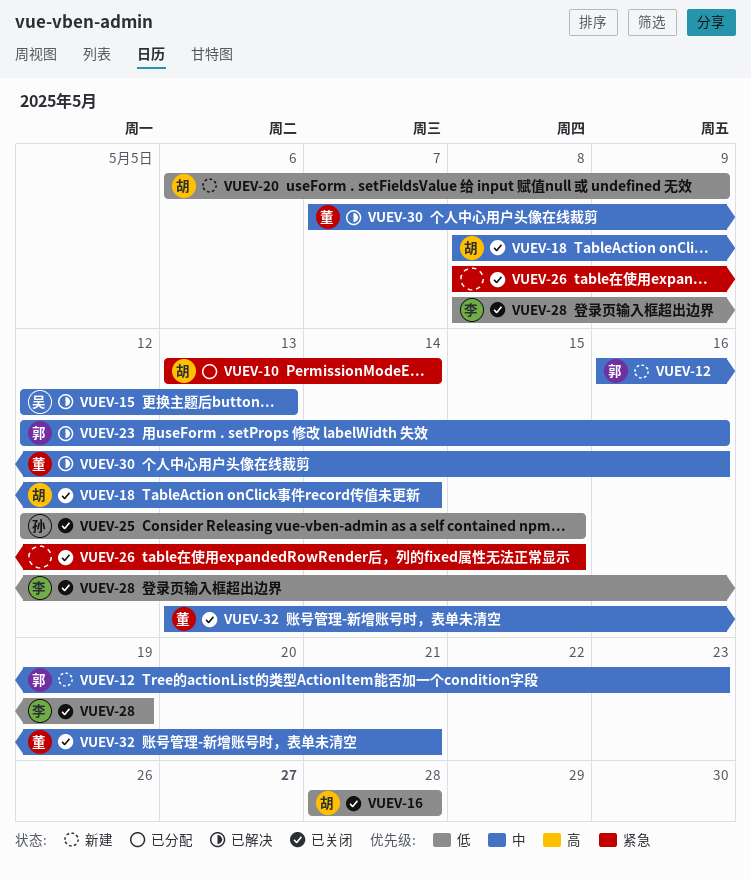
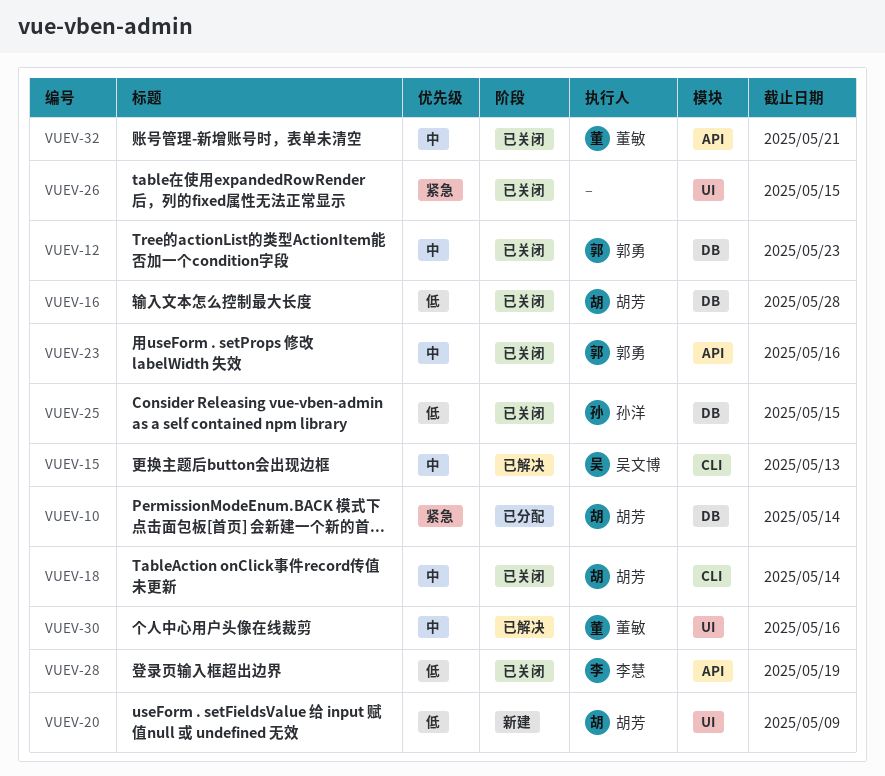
VUEV-12, status: 新建 -> 已关闭
VUEV-23, status: 已解决 -> 已关闭

